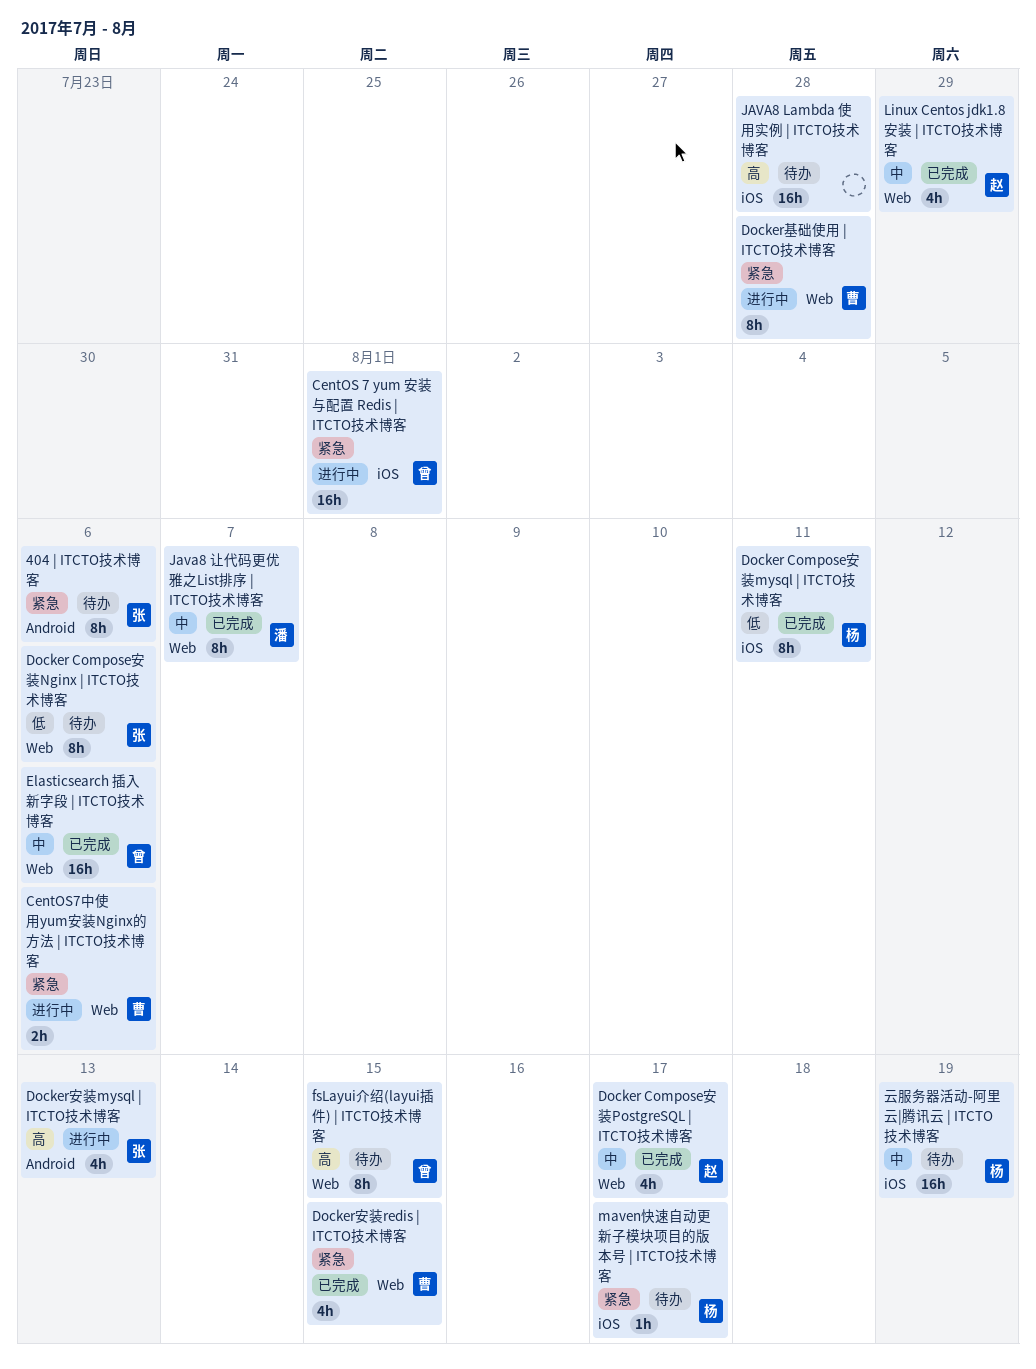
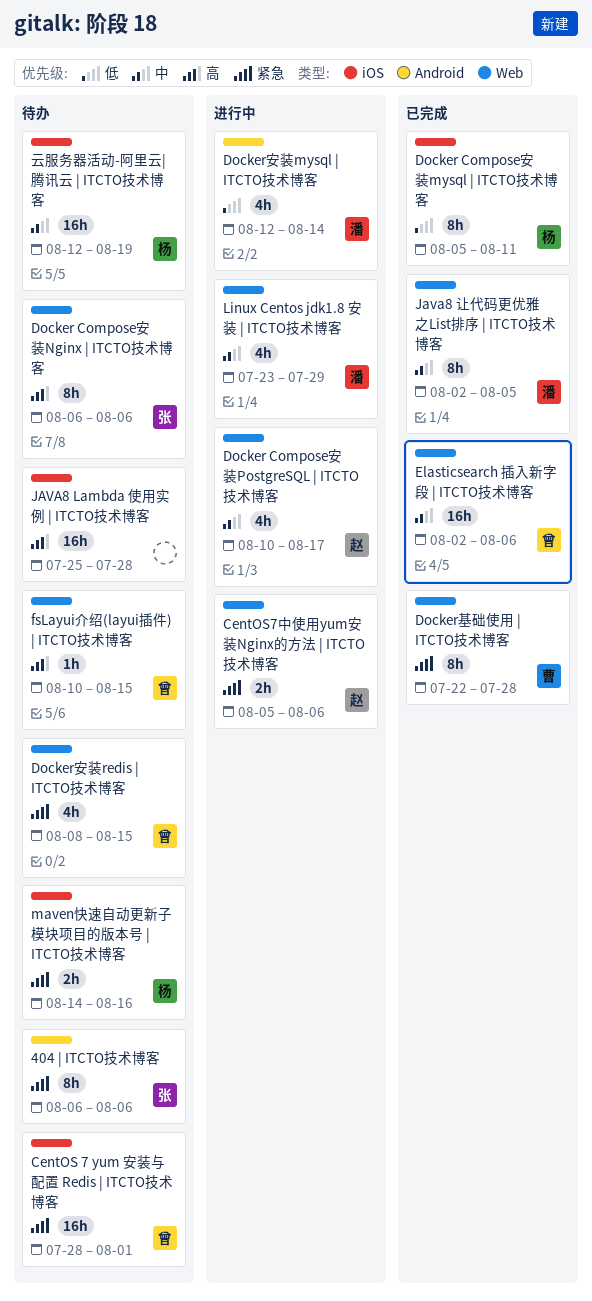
CentOS 7 yum 安装与配置 Redis | ITCTO技术博客, status: 进行中 -> 待办
CentOS7中使用yum安装Nginx的方法 | ITCTO技术博客, owner: 曹 -> 赵
Docker Compose安装Nginx | ITCTO技术博客, priority: 低 -> 高
Docker Compose安装PostgreSQL | ITCTO技术博客, status: 已完成 -> 进行中
Docker基础使用 | ITCTO技术博客, status: 进行中 -> 已完成
Docker安装mysql | ITCTO技术博客, owner: 张 -> 潘
Docker安装mysql | ITCTO技术博客, priority: 高 -> 低
Docker安装mysql | ITCTO技术博客, due: Aug 13 -> Aug 14
Docker安装redis | ITCTO技术博客, status: 已完成 -> 待办
Docker安装redis | ITCTO技术博客, owner: 曹 -> 曾
fsLayui介绍(layui插件) | ITCTO技术博客, estimate: 8h -> 1h
Java8 让代码更优雅之List排序 | ITCTO技术博客, due: Aug 7 -> Aug 5
Linux Centos jdk1.8 安装 | ITCTO技术博客, status: 已完成 -> 进行中
Linux Centos jdk1.8 安装 | ITCTO技术博客, owner: 赵 -> 潘
maven快速自动更新子模块项目的版本号 | ITCTO技术博客, estimate: 1h -> 2h
maven快速自动更新子模块项目的版本号 | ITCTO技术博客, due: Aug 17 -> Aug 16

